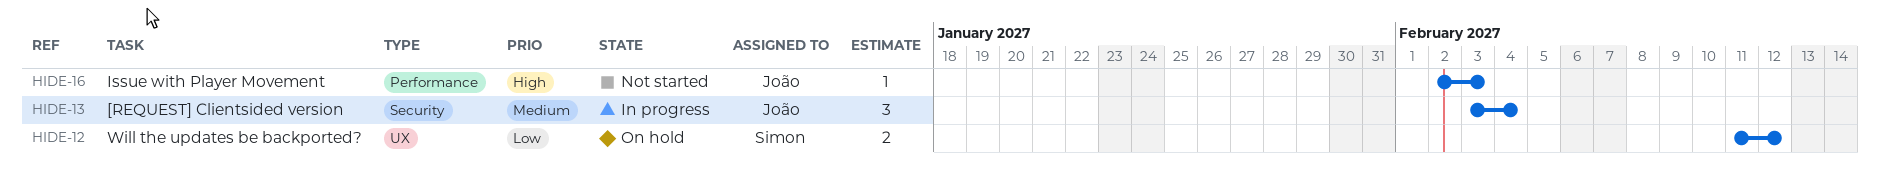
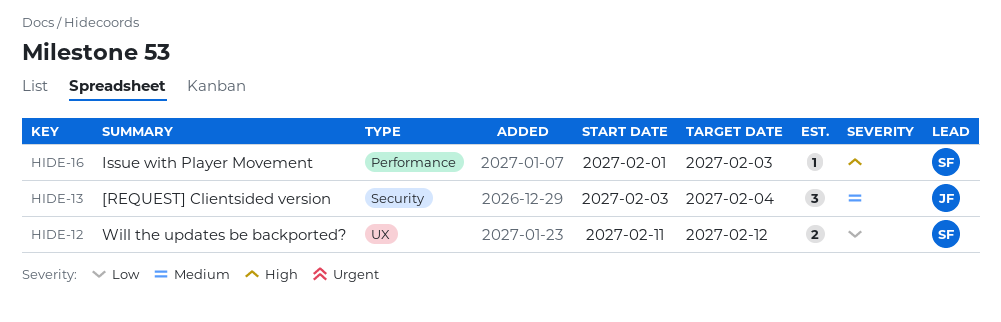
HIDE-16, owner: João -> Simon
HIDE-16, start: Feb 2 -> Feb 1

